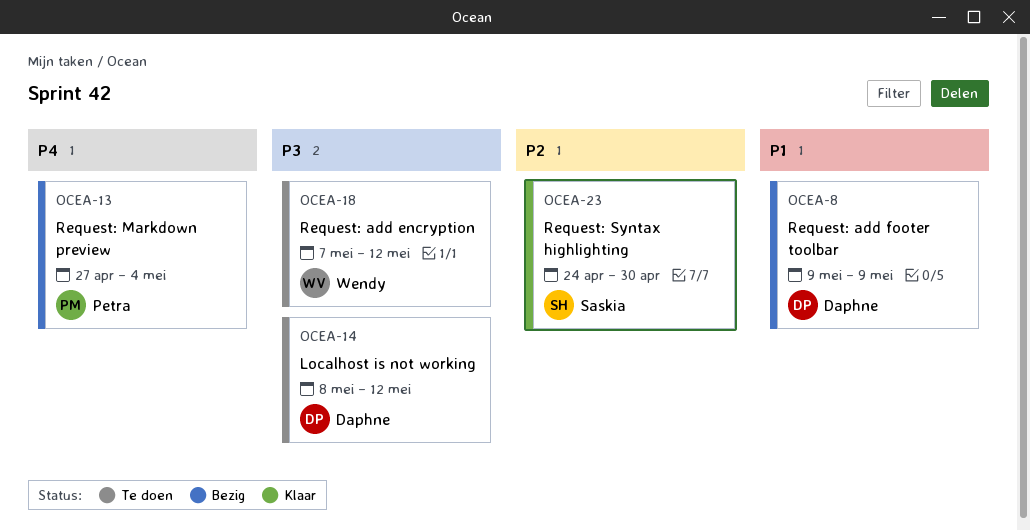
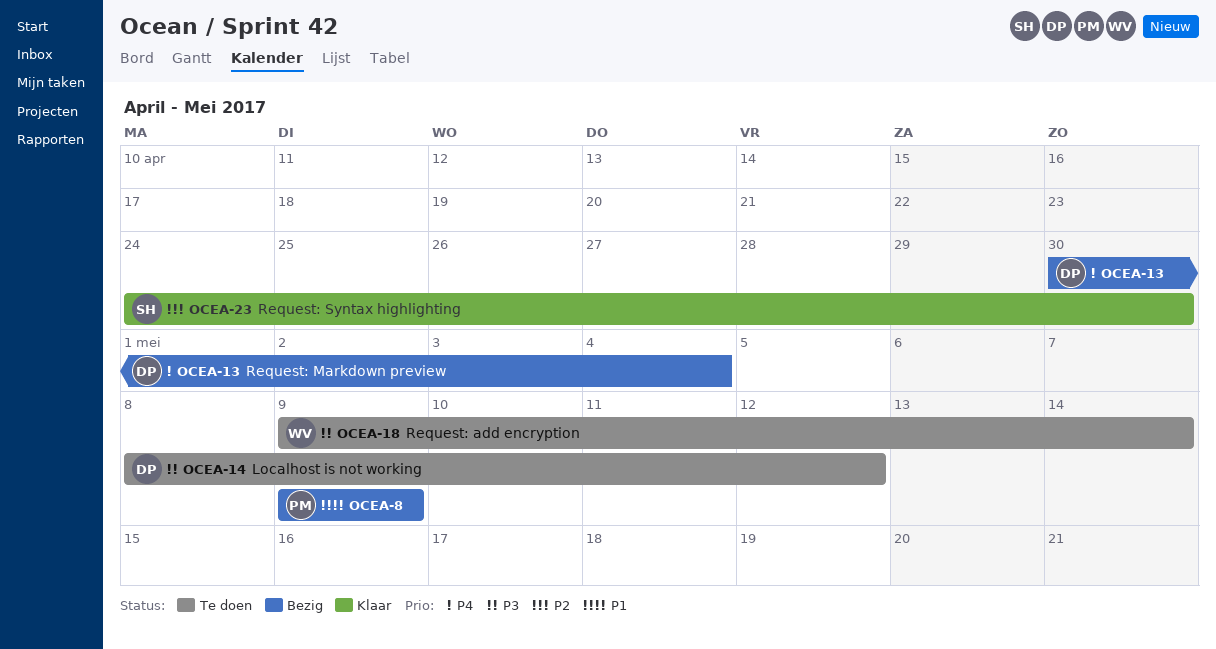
OCEA-8, owner: Daphne -> Petra
OCEA-13, owner: Petra -> Daphne
OCEA-13, start: Apr 27 -> Apr 30
OCEA-18, start: May 7 -> May 9
OCEA-18, due: May 12 -> May 14

